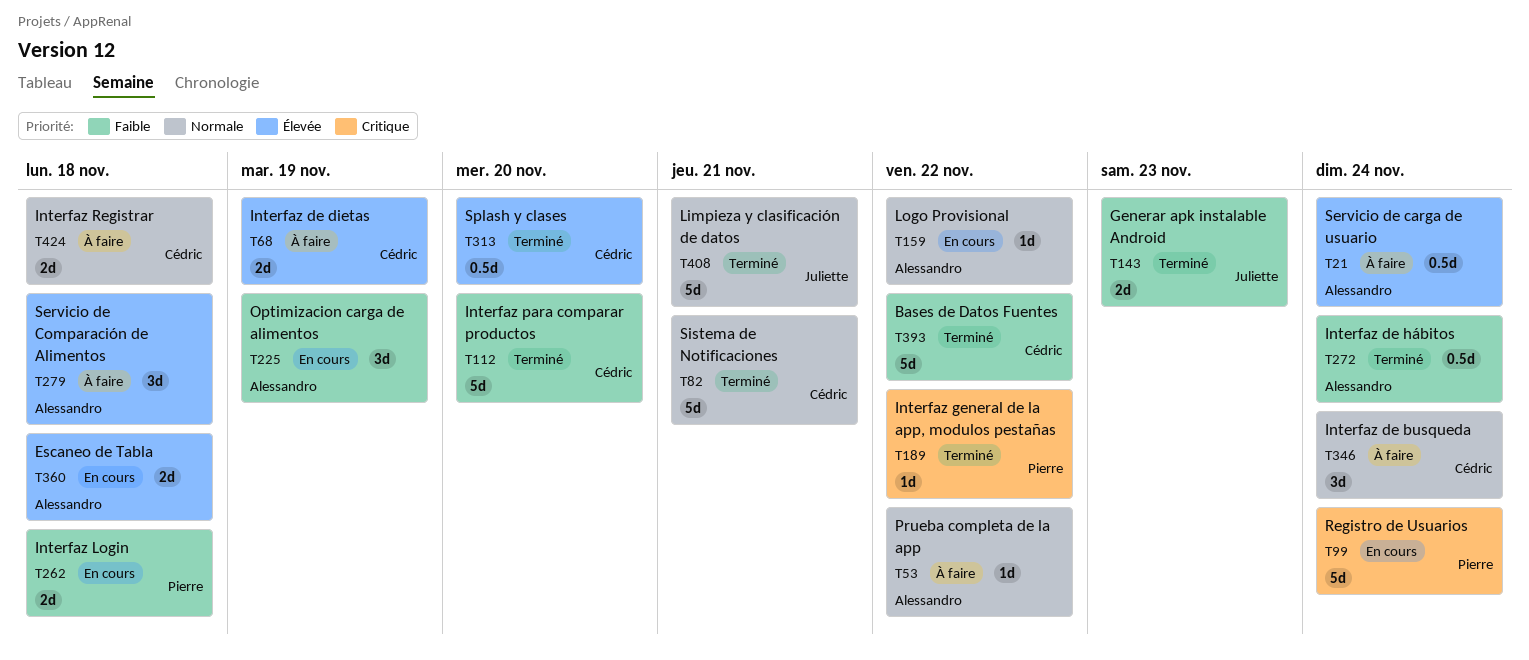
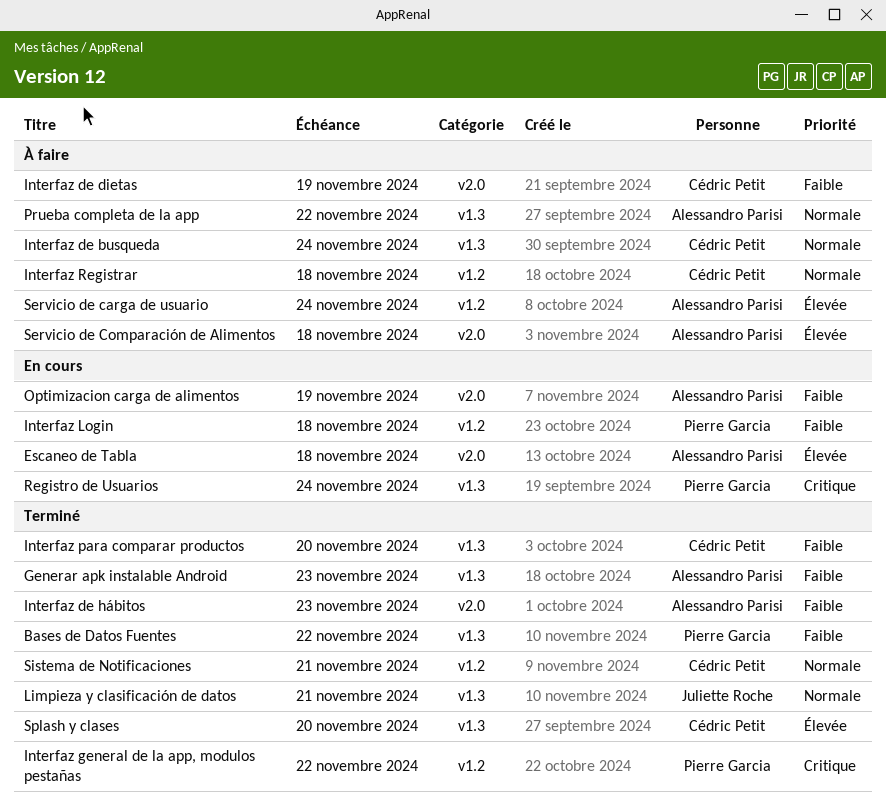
Bases de Datos Fuentes, owner: Cédric Petit -> Pierre Garcia
Generar apk instalable Android, owner: Juliette Roche -> Alessandro Parisi
Interfaz de dietas, priority: Élevée -> Faible
Interfaz de hábitos, due: Nov 24 -> Nov 23
Logo Provisional: present -> none

